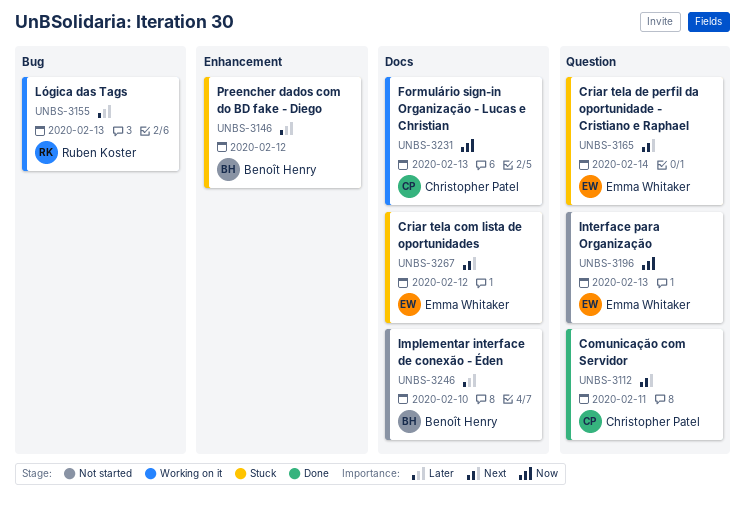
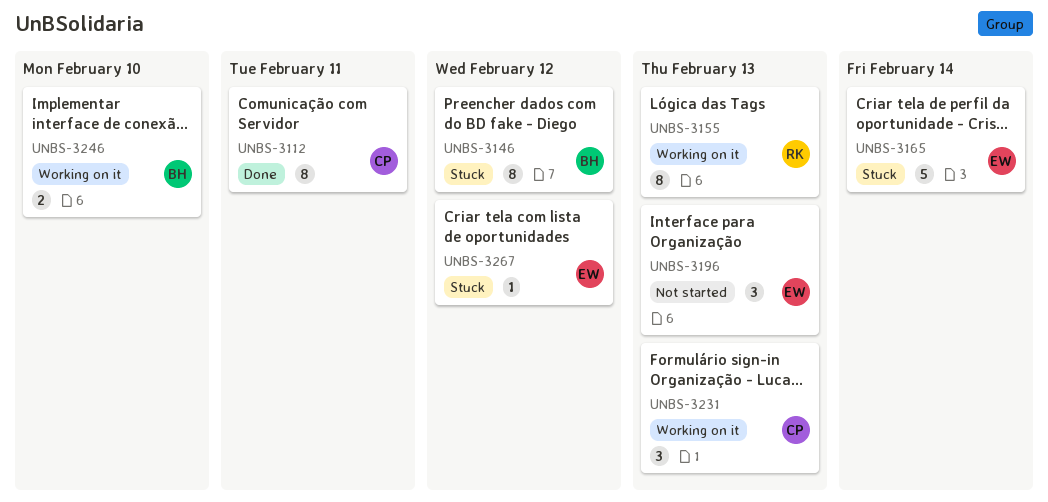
UNBS-3246, status: Not started -> Working on it

